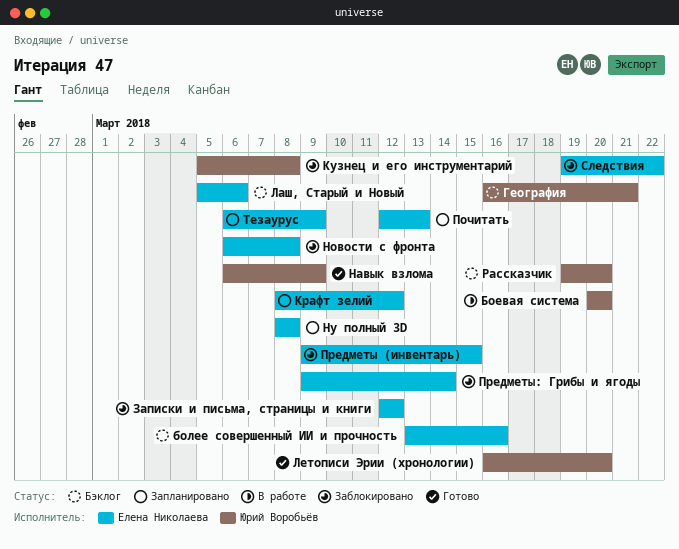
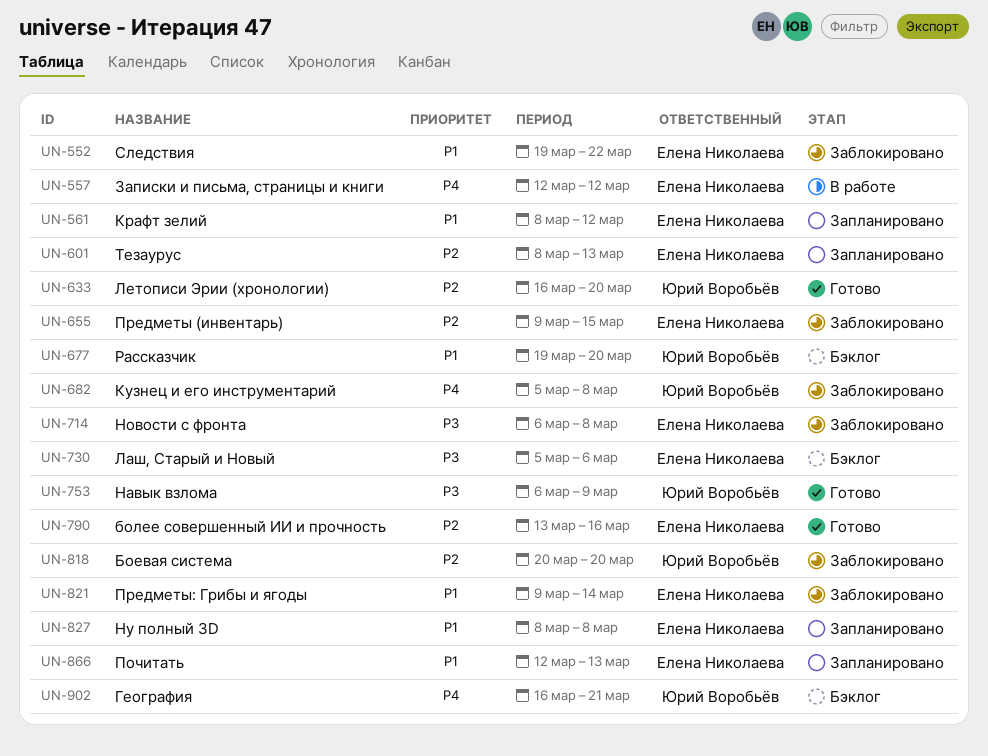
Боевая система, status: В работе -> Заблокировано
более совершенный ИИ и прочность, status: Бэклог -> Готово
Записки и письма, страницы и книги, status: Заблокировано -> В работе
Тезаурус, start: Mar 6 -> Mar 8
Тезаурус, due: Mar 9 -> Mar 13

